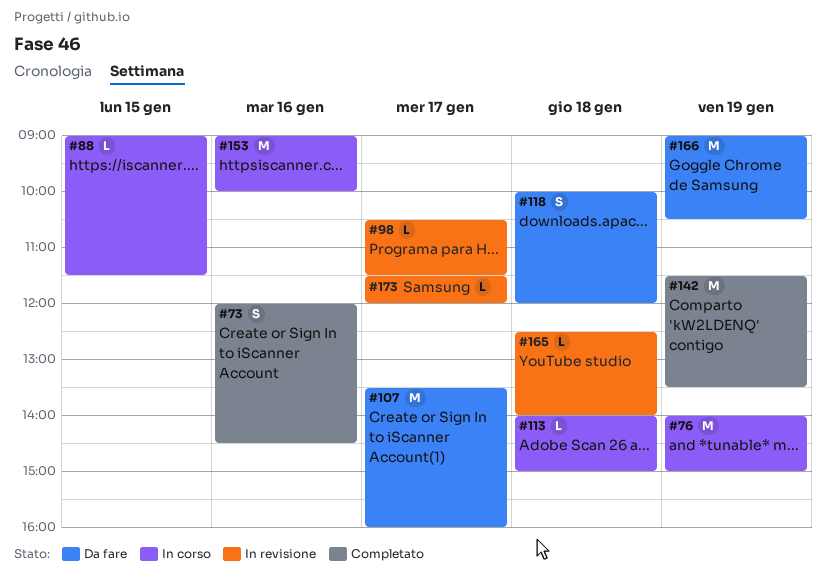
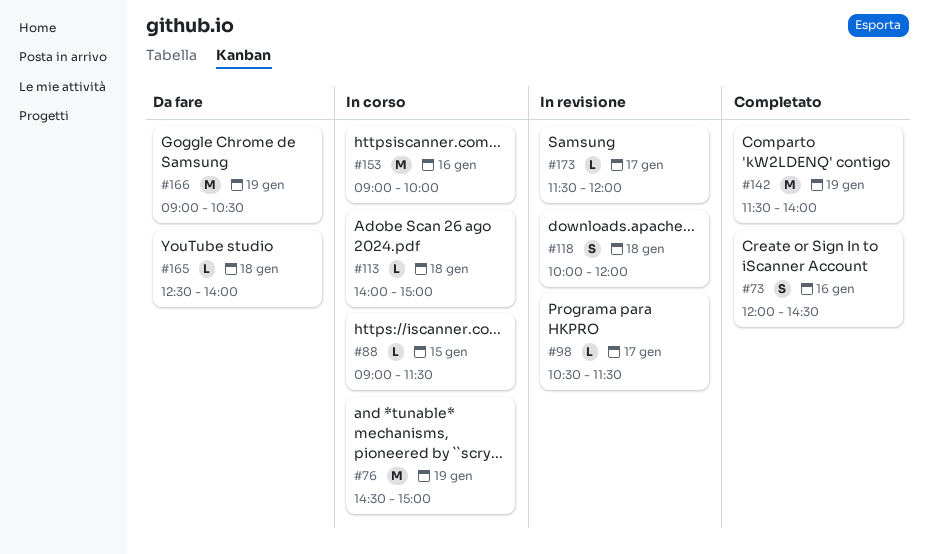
#76, begins: 14:00 -> 14:30
#107: present -> none
#118, status: Da fare -> In revisione
#142, ends: 13:30 -> 14:00
#165, status: In revisione -> Da fare

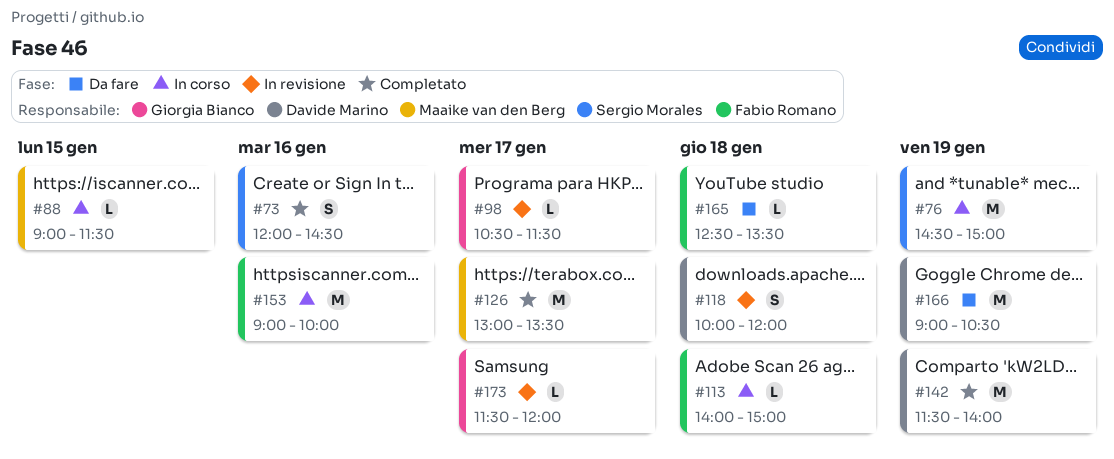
#126: none -> present
#165, ends: 14:00 -> 13:30

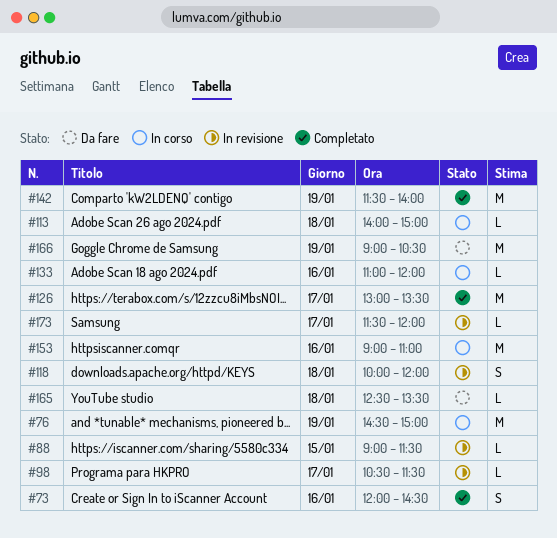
#88, status: In corso -> In revisione
#133: none -> present
#153, ends: 10:00 -> 11:00

